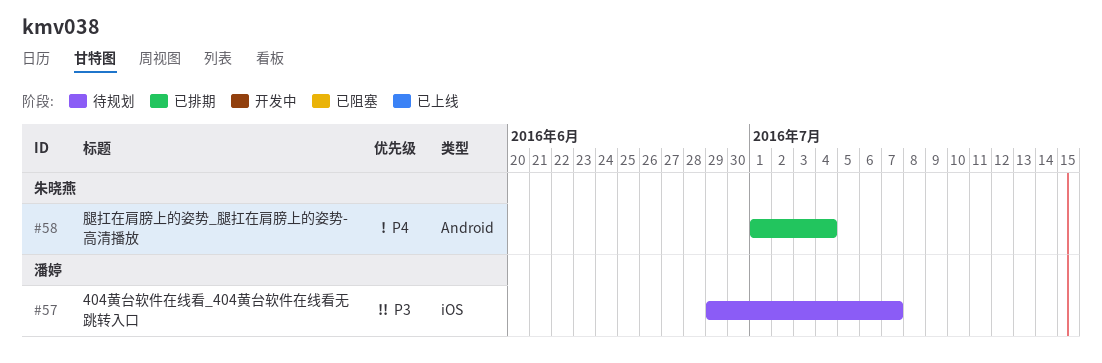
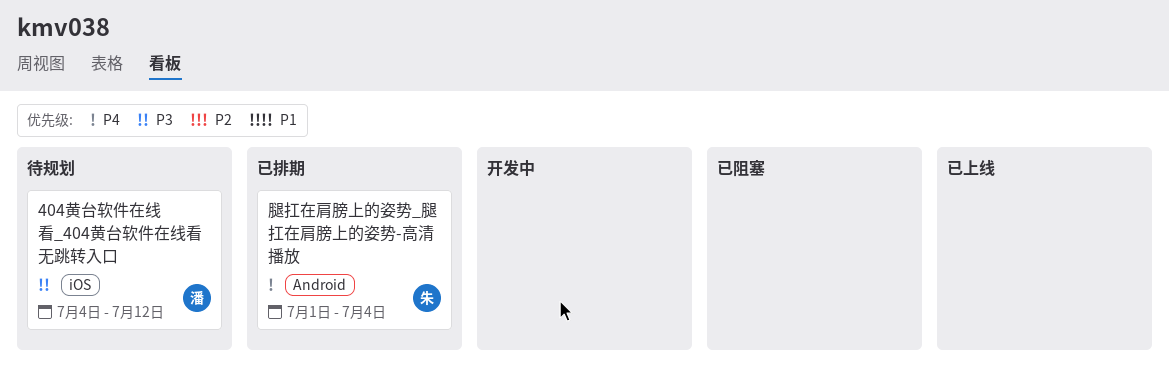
404黄台软件在线看_404黄台软件在线看无跳转入口, start: Jun 29 -> Jul 4
404黄台软件在线看_404黄台软件在线看无跳转入口, due: Jul 7 -> Jul 12

